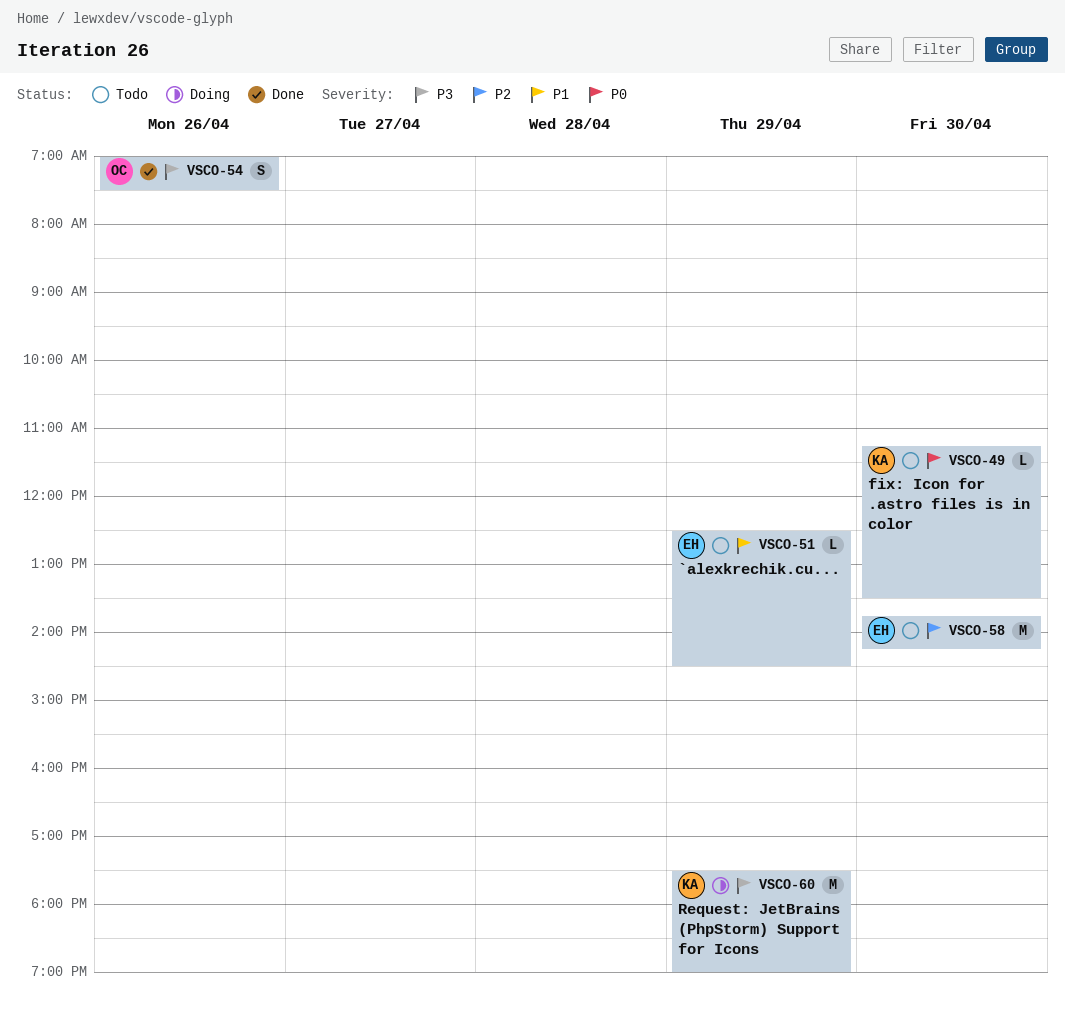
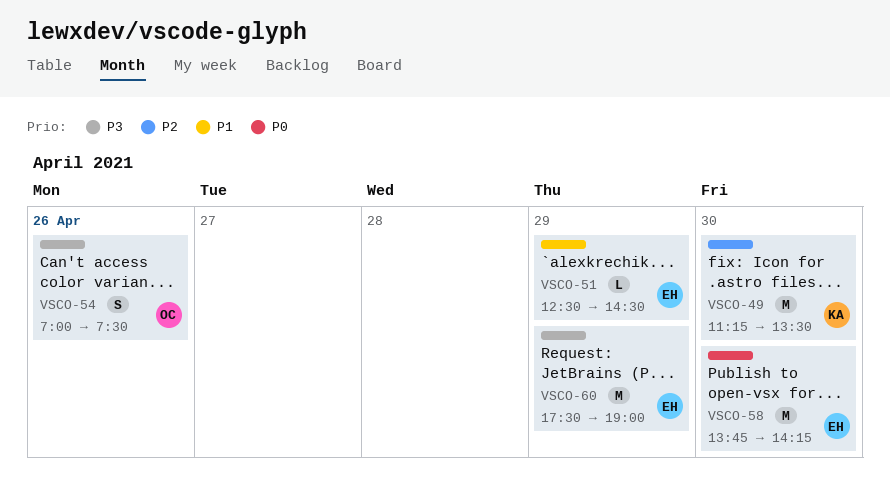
VSCO-49, priority: P0 -> P2
VSCO-49, estimate: L -> M
VSCO-58, priority: P2 -> P0
VSCO-60, owner: KA -> EH

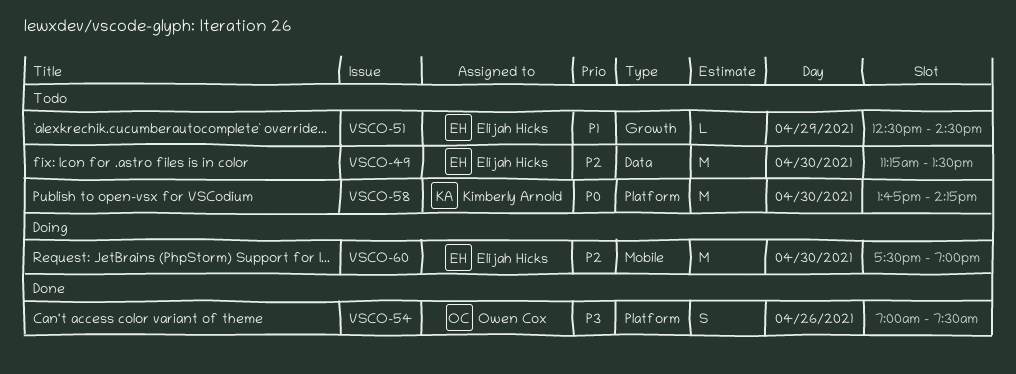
VSCO-49, owner: Kimberly Arnold -> Elijah Hicks
VSCO-58, owner: Elijah Hicks -> Kimberly Arnold
VSCO-60, priority: P3 -> P2
VSCO-60, day: Apr 29 -> Apr 30

